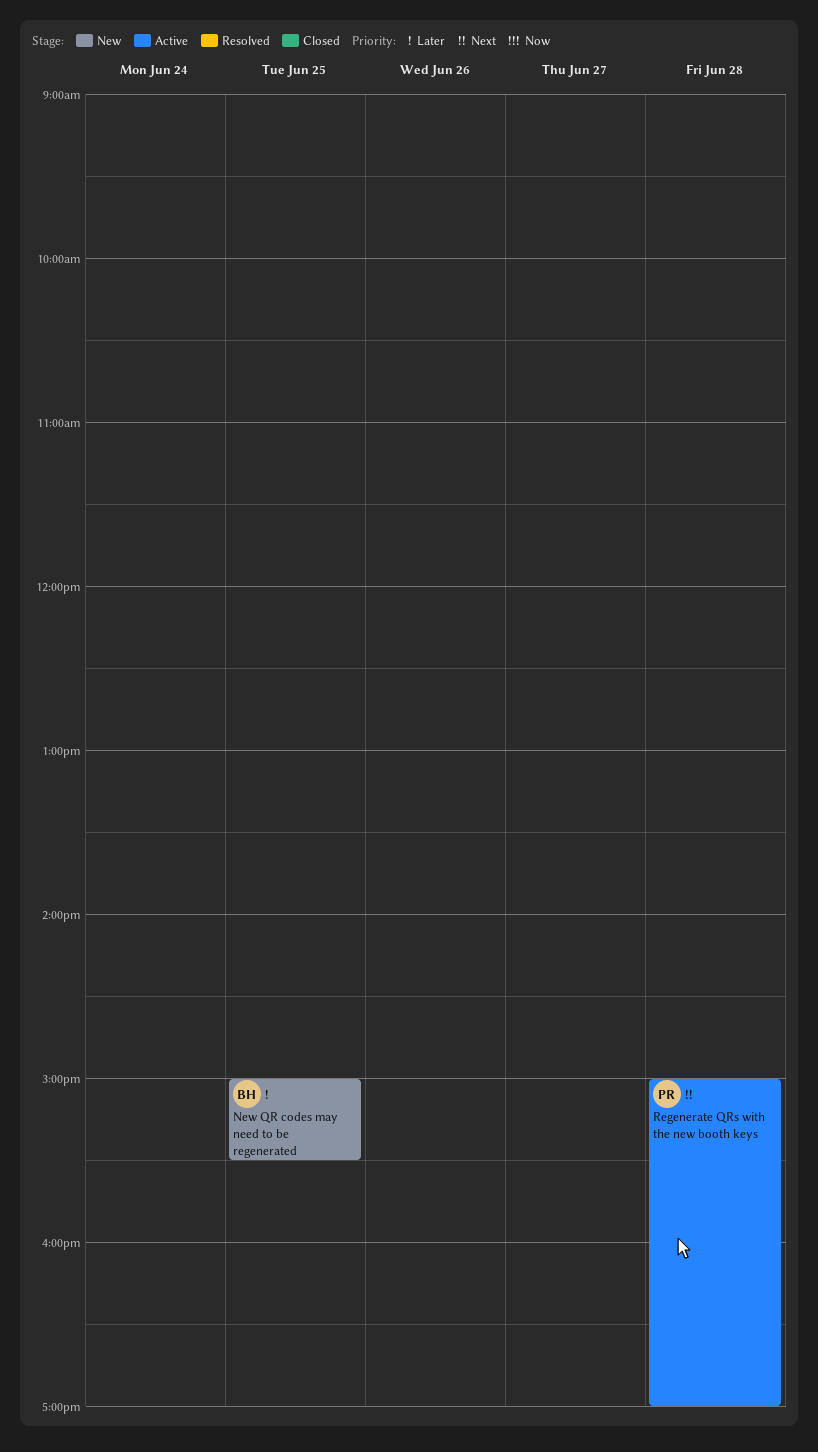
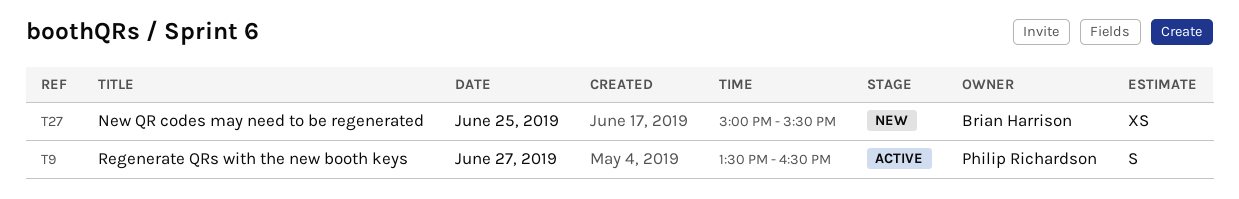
Regenerate QRs with the new booth keys, day: Jun 28 -> Jun 27
Regenerate QRs with the new booth keys, begins: 15:00 -> 13:30
Regenerate QRs with the new booth keys, ends: 17:00 -> 16:30

